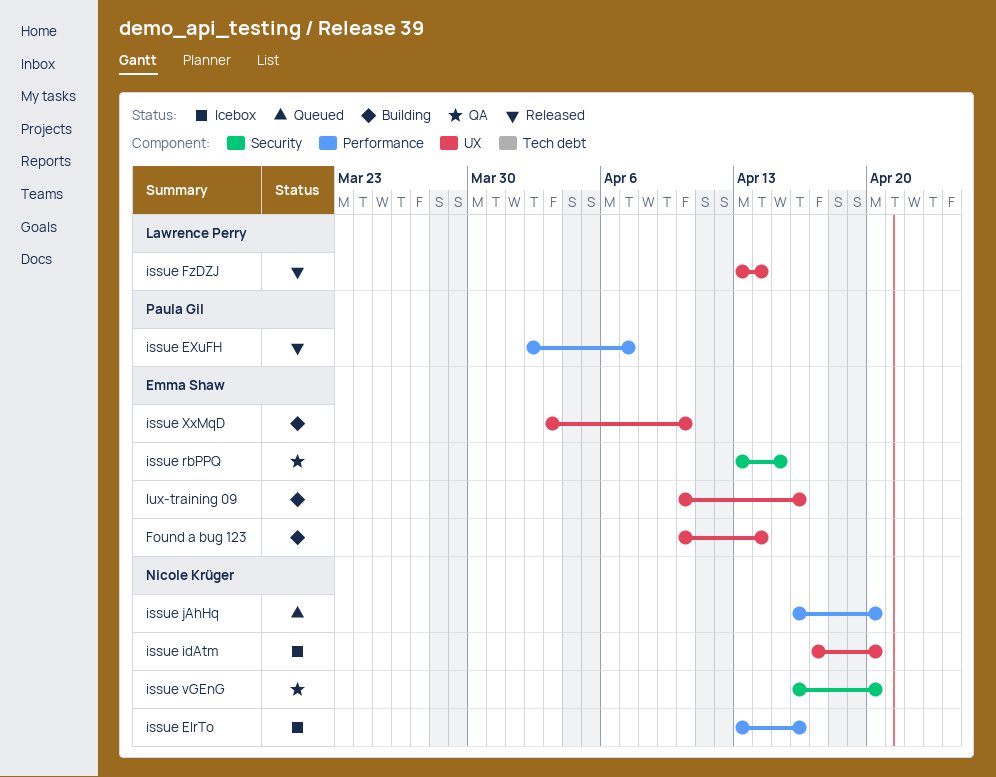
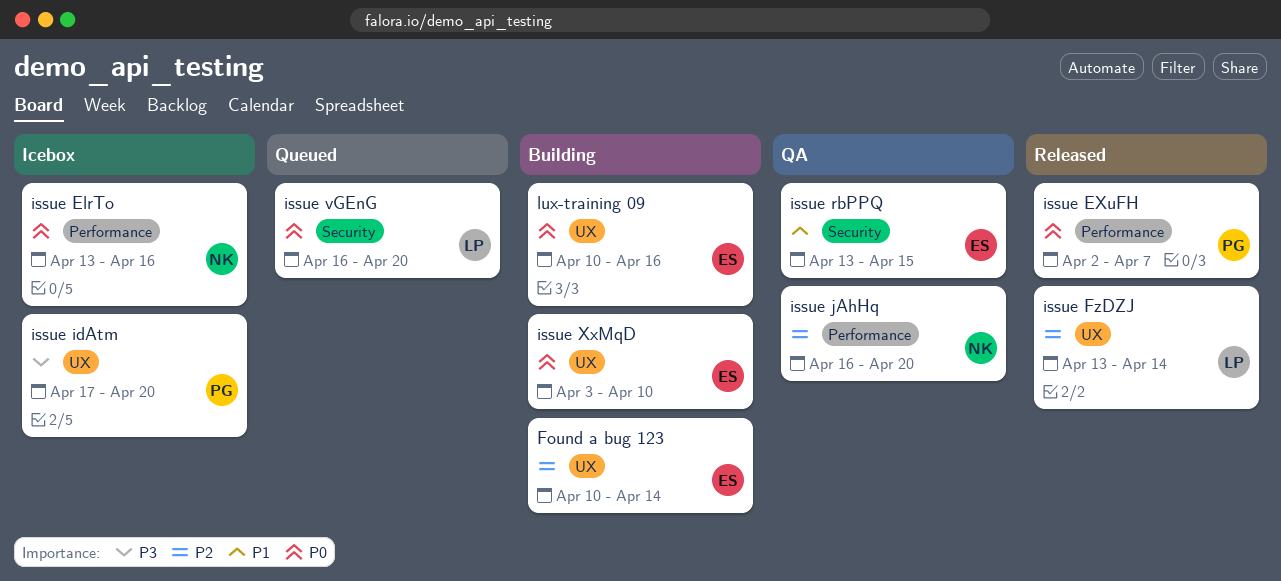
issue idAtm, owner: Nicole Krüger -> Paula Gil
issue jAhHq, status: Queued -> QA
issue vGEnG, status: QA -> Queued
issue vGEnG, owner: Nicole Krüger -> Lawrence Perry

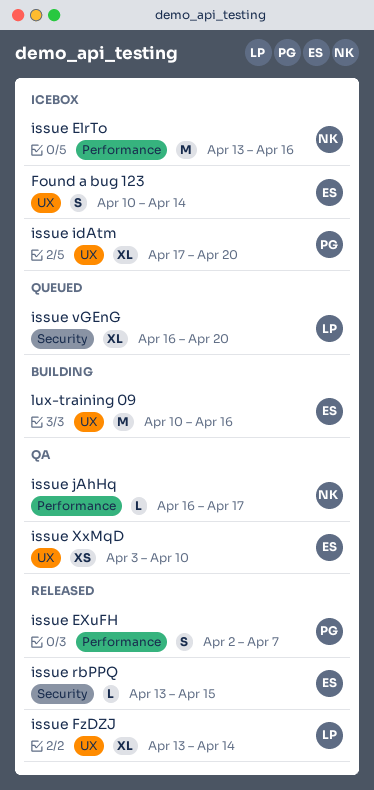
Found a bug 123, status: Building -> Icebox
issue jAhHq, due: Apr 20 -> Apr 17
issue rbPPQ, status: QA -> Released
issue XxMqD, status: Building -> QA

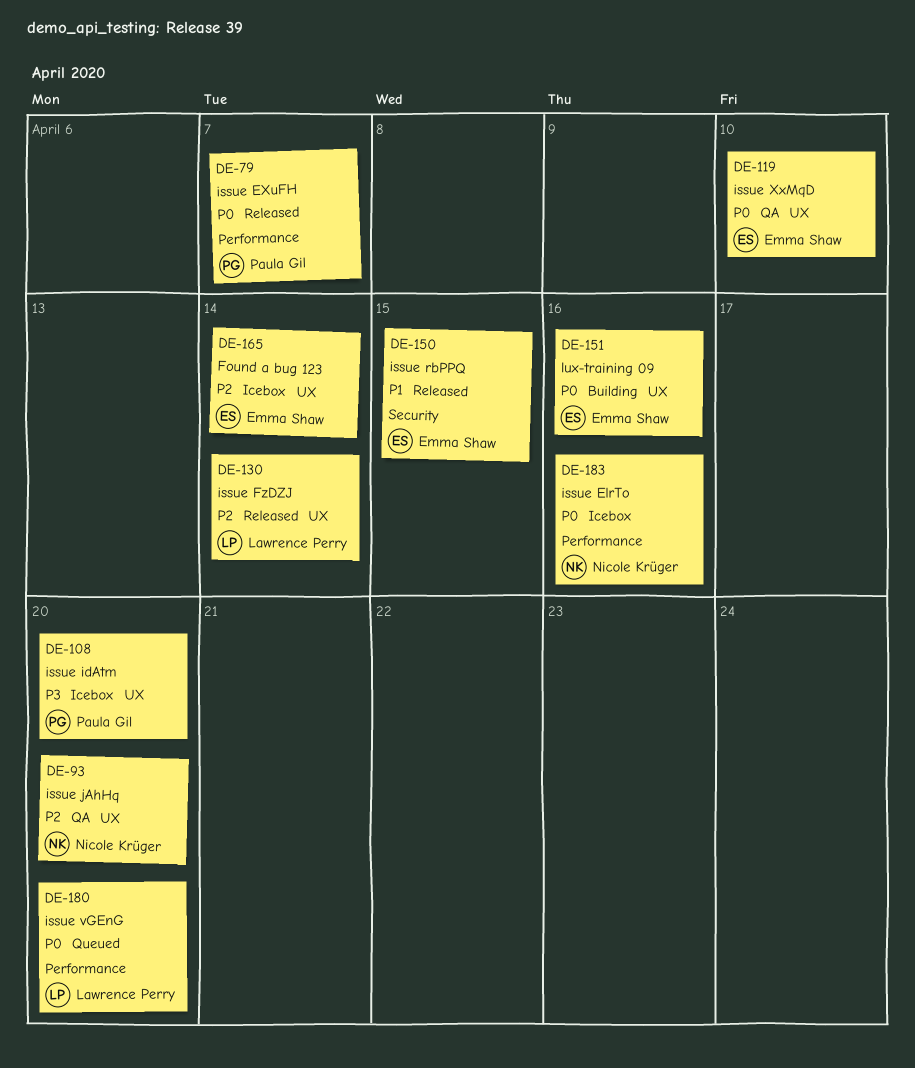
issue jAhHq, label: Performance -> UX
issue jAhHq, due: Apr 17 -> Apr 20
issue vGEnG, label: Security -> Performance

